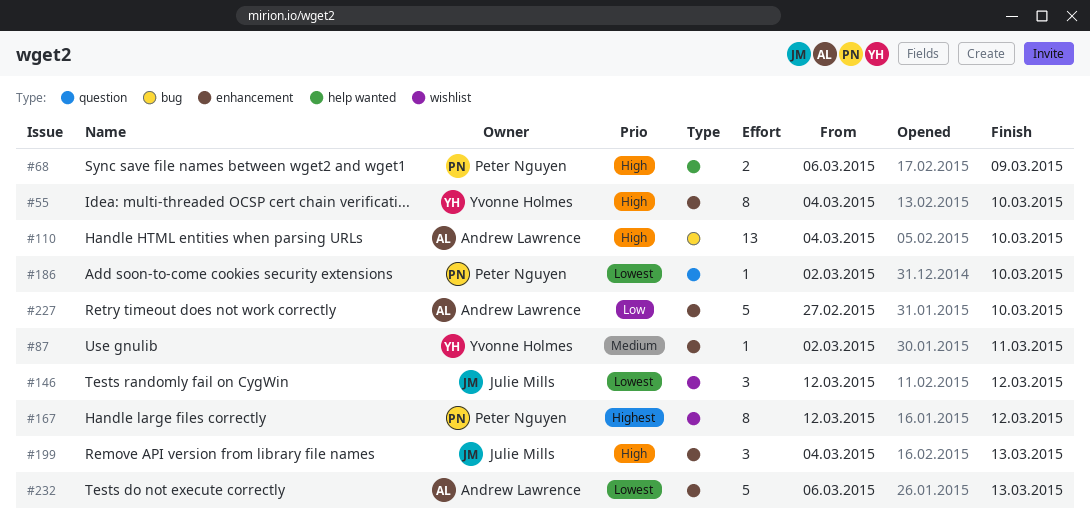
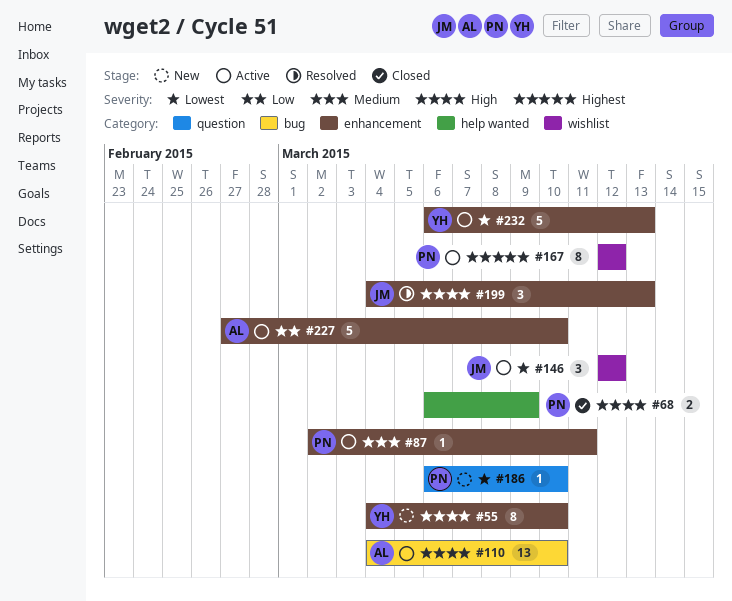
#87, owner: Yvonne Holmes -> Peter Nguyen
#186, start: Mar 2 -> Mar 6
#232, owner: Andrew Lawrence -> Yvonne Holmes

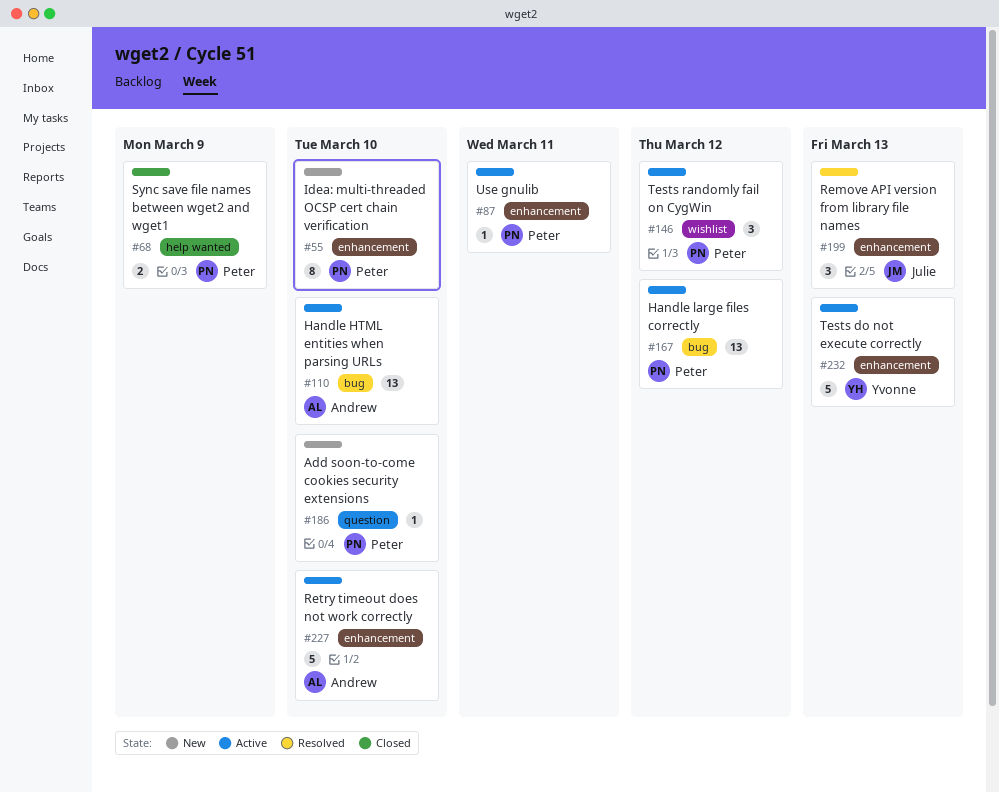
#55, owner: Yvonne -> Peter
#146, owner: Julie -> Peter
#167, label: wishlist -> bug
#167, estimate: 8 -> 13

